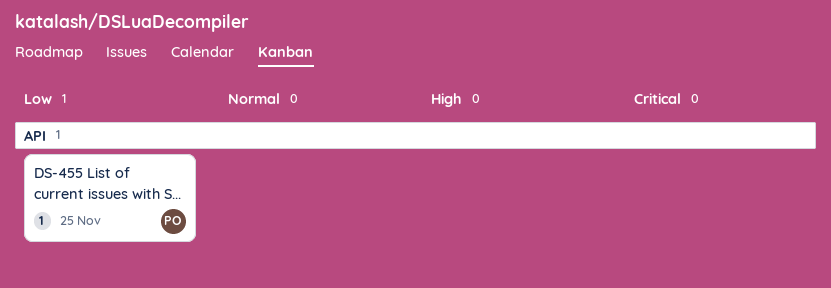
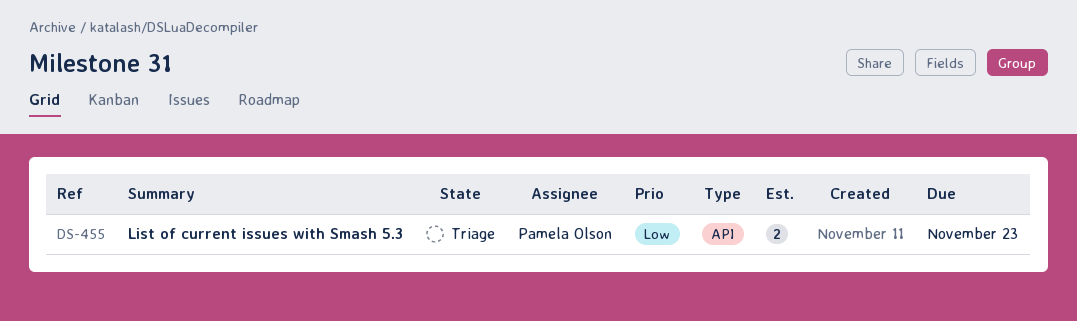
DS-455, estimate: 1 -> 2
DS-455, due: Nov 25 -> Nov 23

